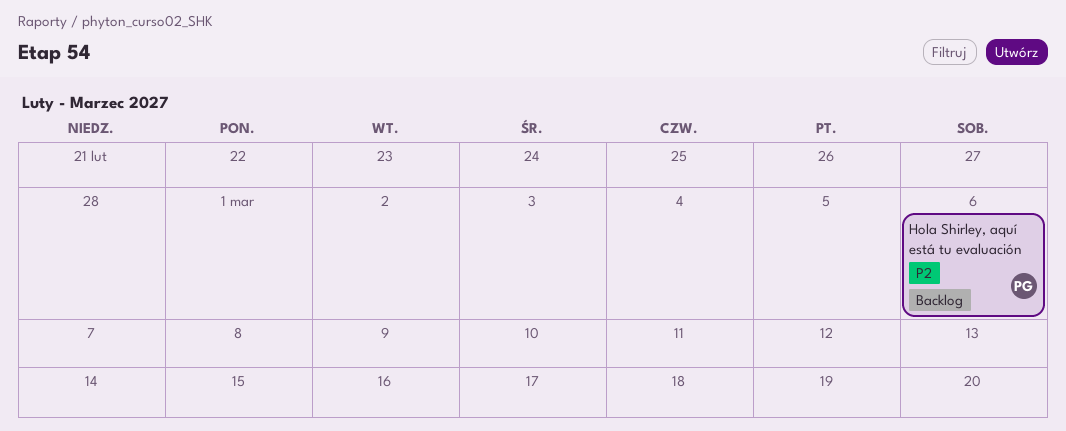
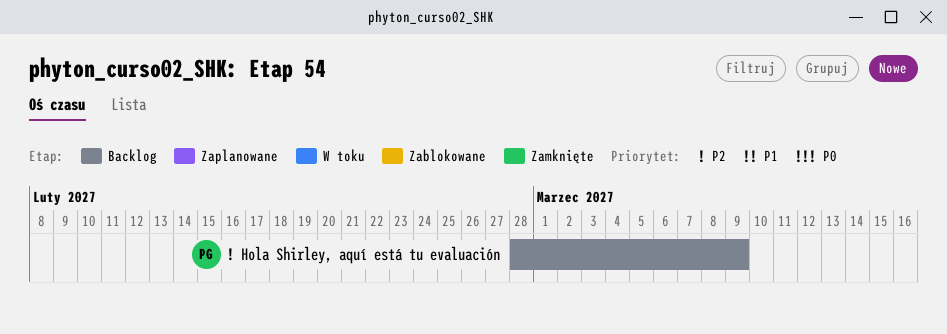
Hola Shirley, aquí está tu evaluación, due: Mar 6 -> Mar 9

